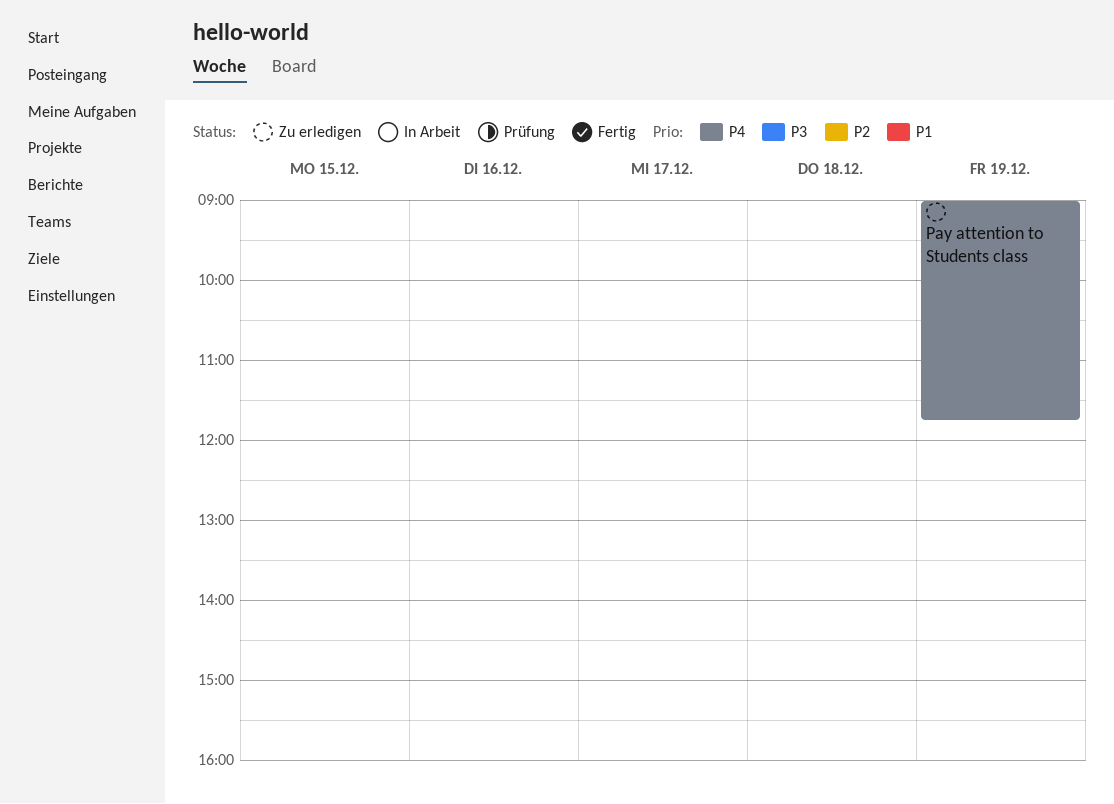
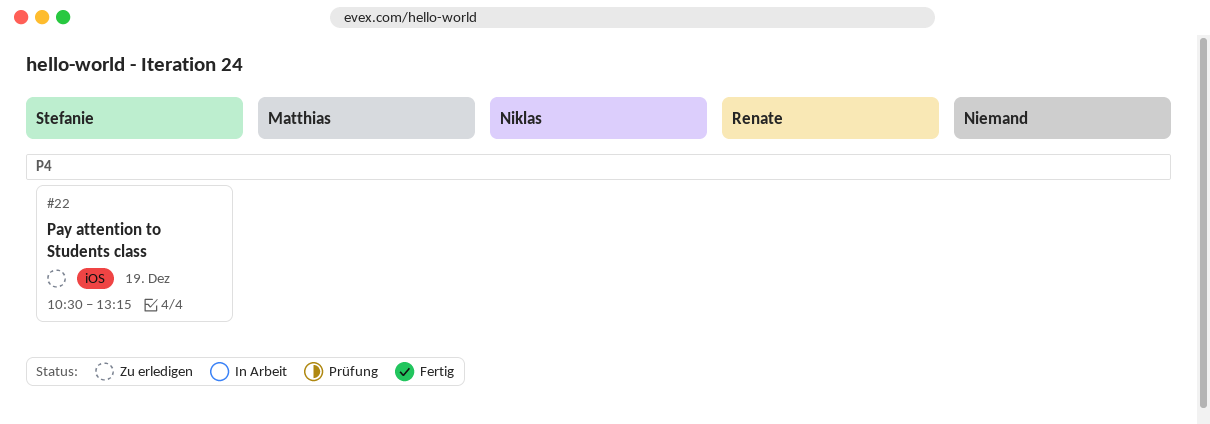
Pay attention to Students class, begins: 09:00 -> 10:30
Pay attention to Students class, ends: 11:45 -> 13:15

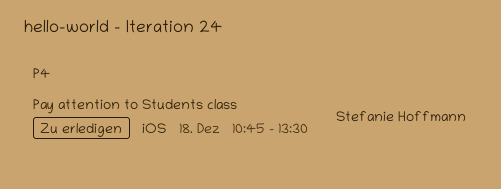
Pay attention to Students class, day: Dec 19 -> Dec 18
Pay attention to Students class, begins: 10:30 -> 10:45
Pay attention to Students class, ends: 13:15 -> 13:30

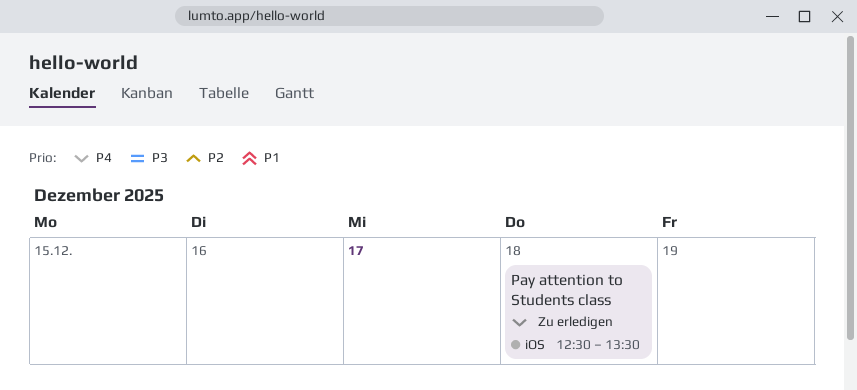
Pay attention to Students class, begins: 10:45 -> 12:30

